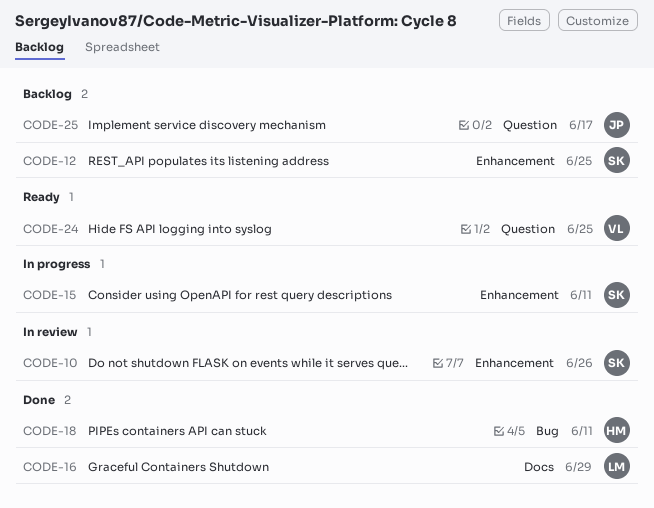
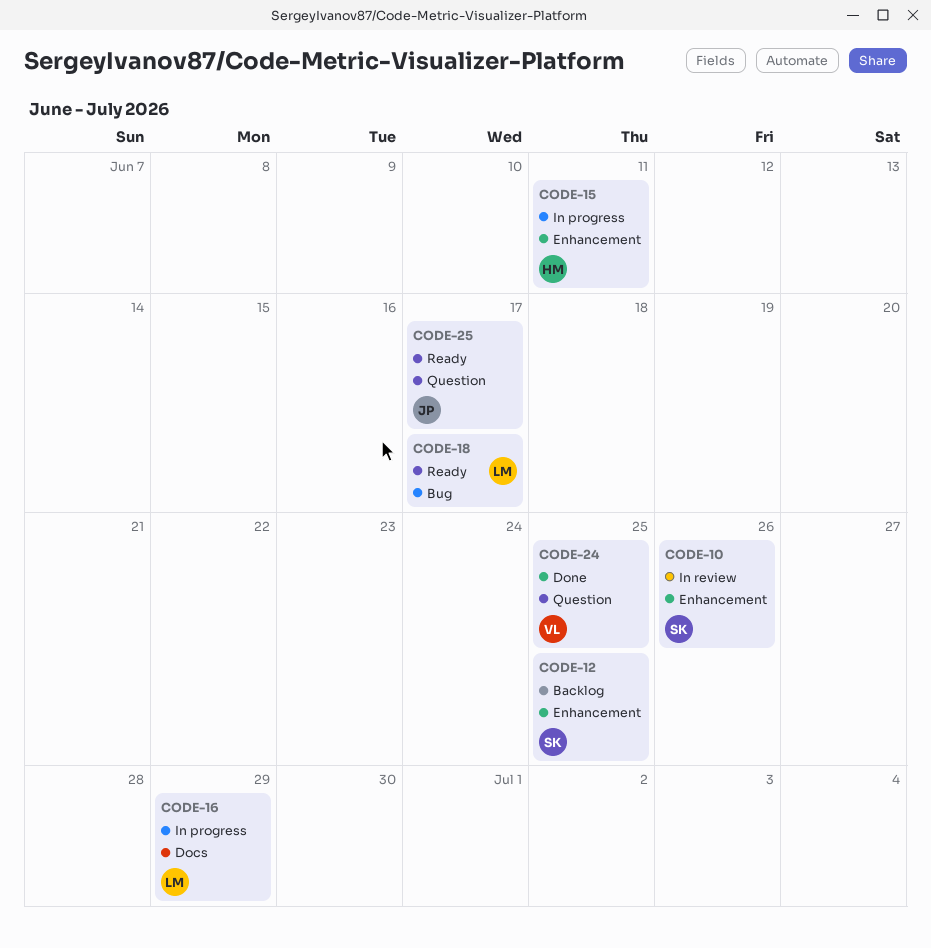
CODE-15, owner: SK -> HM
CODE-16, status: Done -> In progress
CODE-18, status: Done -> Ready
CODE-18, owner: HM -> LM
CODE-18, due: Jun 11 -> Jun 17
CODE-24, status: Ready -> Done
CODE-25, status: Backlog -> Ready

